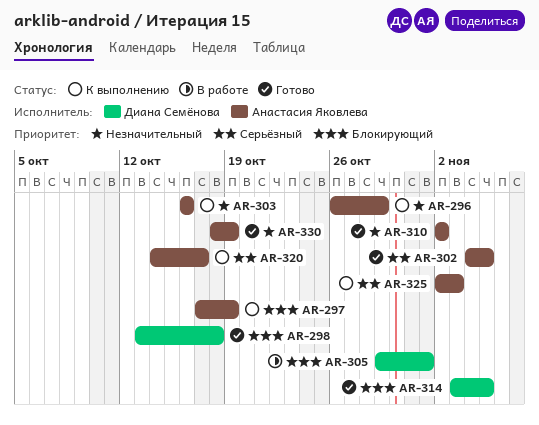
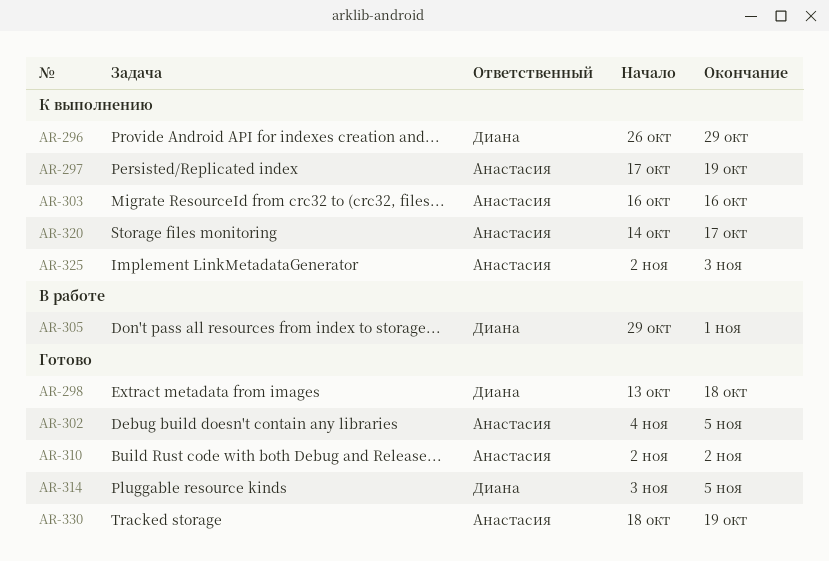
AR-296, owner: Анастасия Яковлева -> Диана Семёнова

